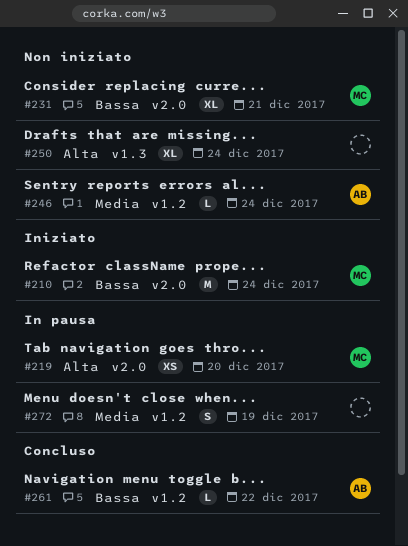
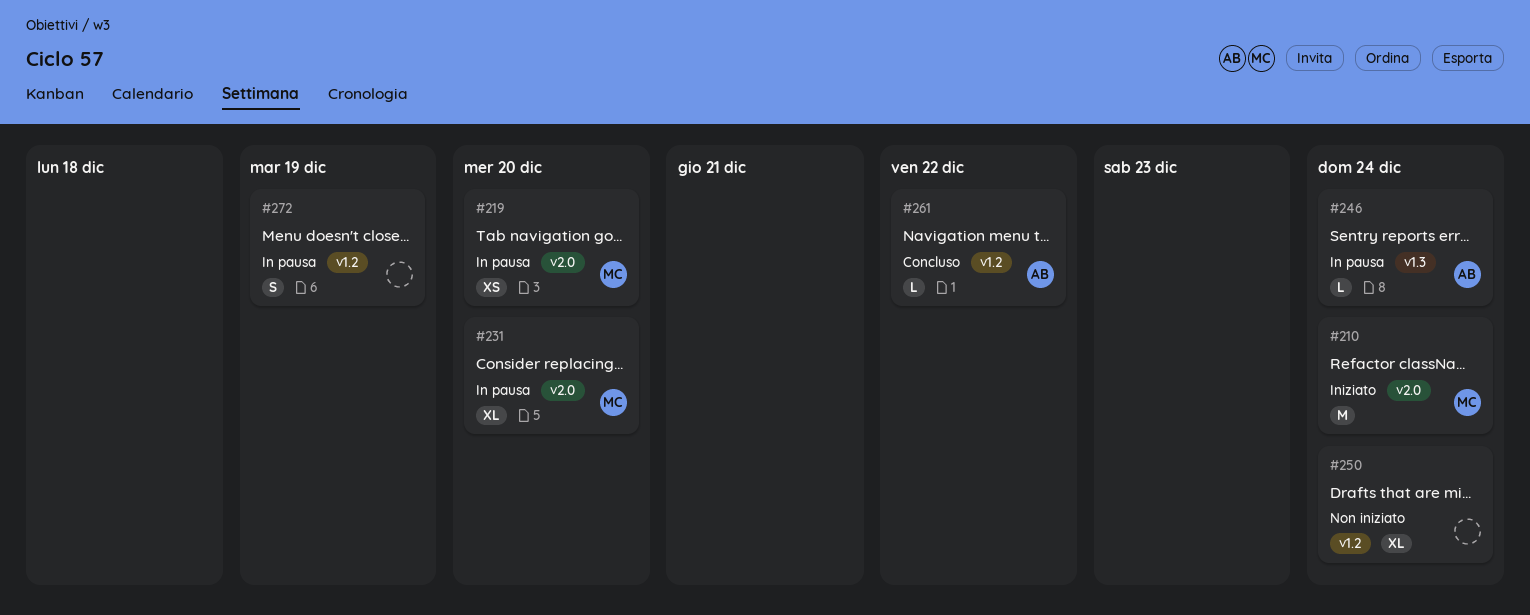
#231, status: Non iniziato -> In pausa
#231, due: Dec 21 -> Dec 20
#246, status: Non iniziato -> In pausa
#246, label: v1.2 -> v1.3
#250, label: v1.3 -> v1.2

